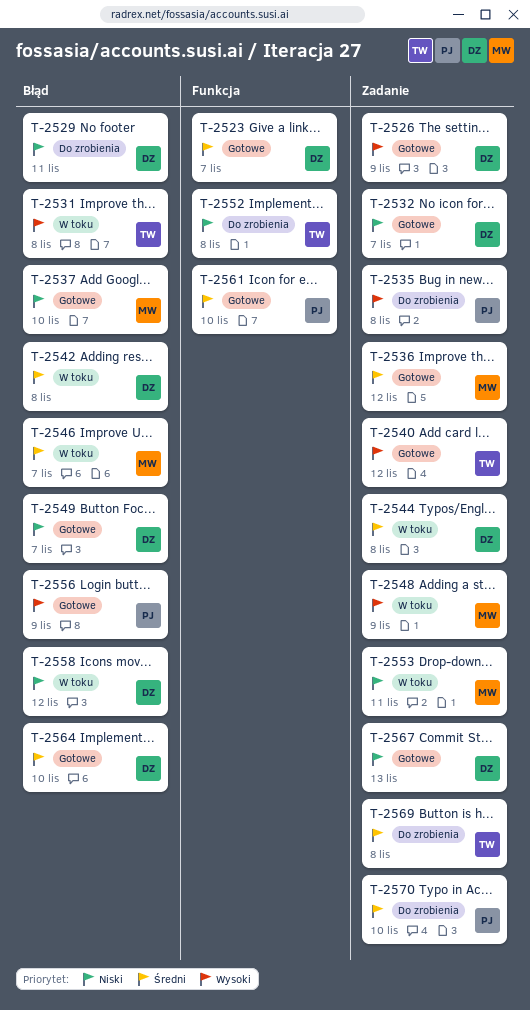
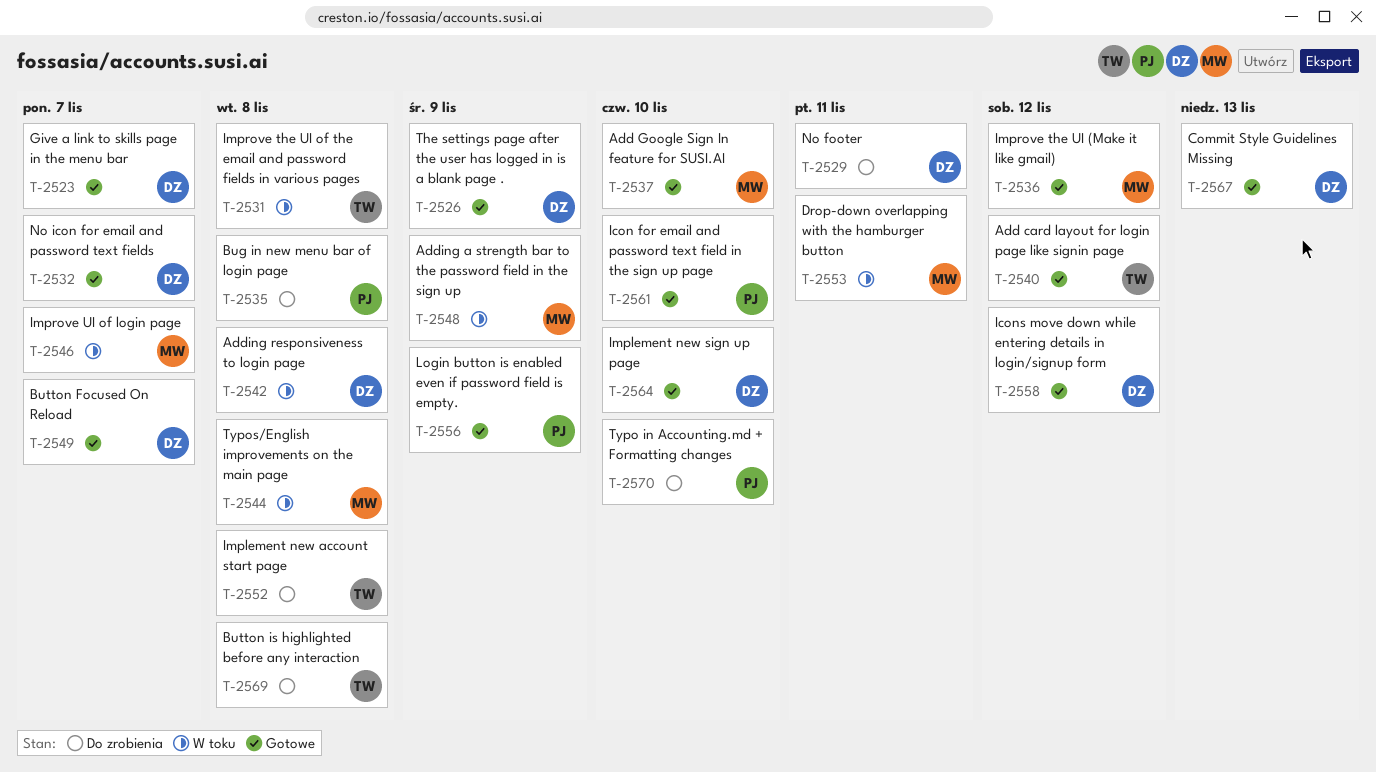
T-2544, owner: DZ -> MW
T-2558, status: W toku -> Gotowe

